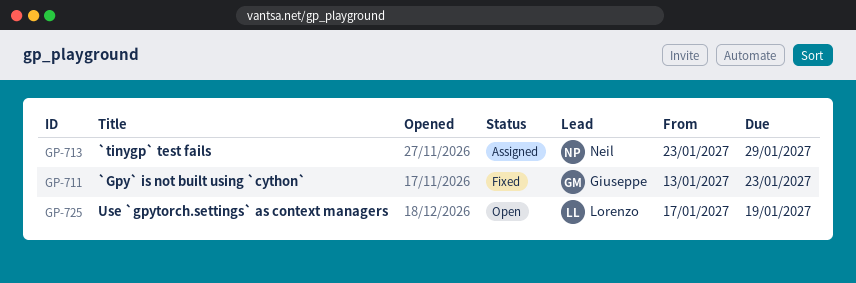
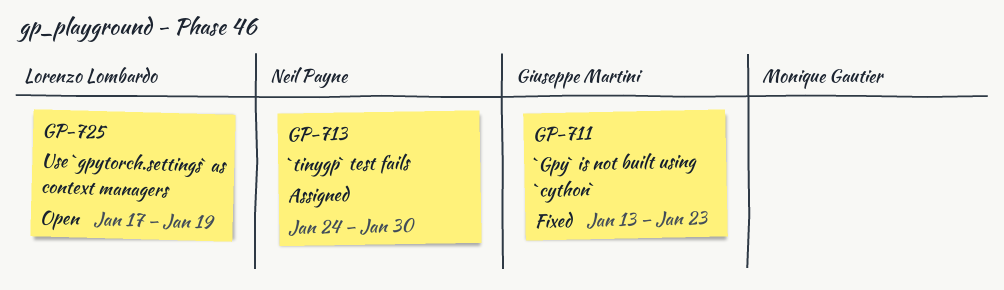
GP-713, start: Jan 23 -> Jan 24
GP-713, due: Jan 29 -> Jan 30

